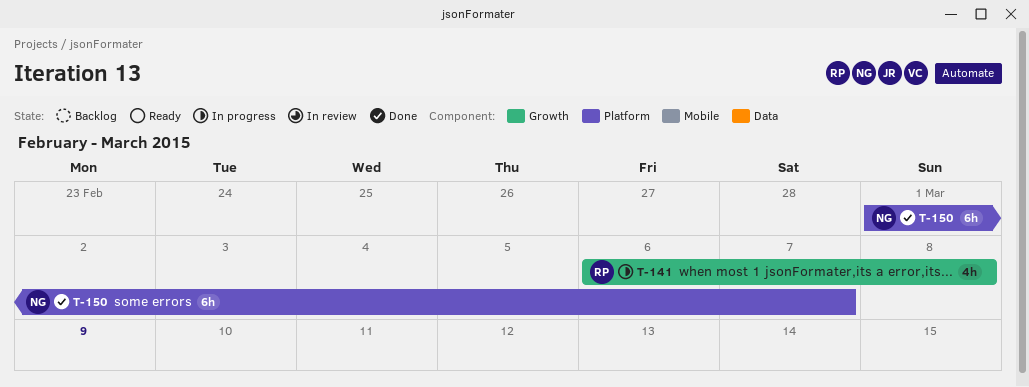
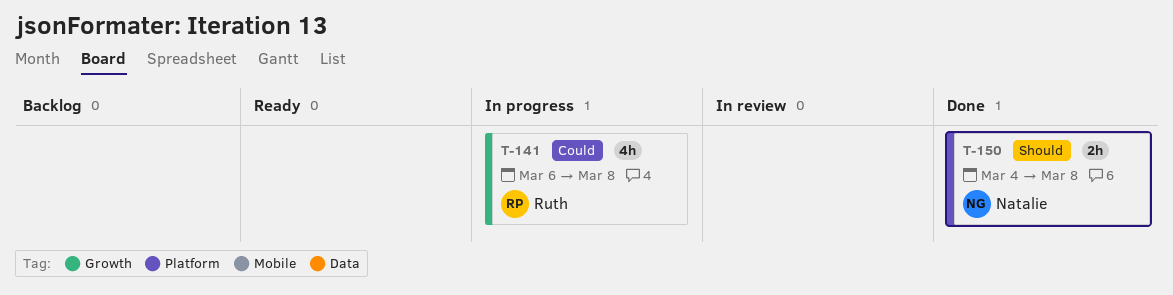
T-150, estimate: 6h -> 2h
T-150, start: Mar 1 -> Mar 4
T-150, due: Mar 7 -> Mar 8

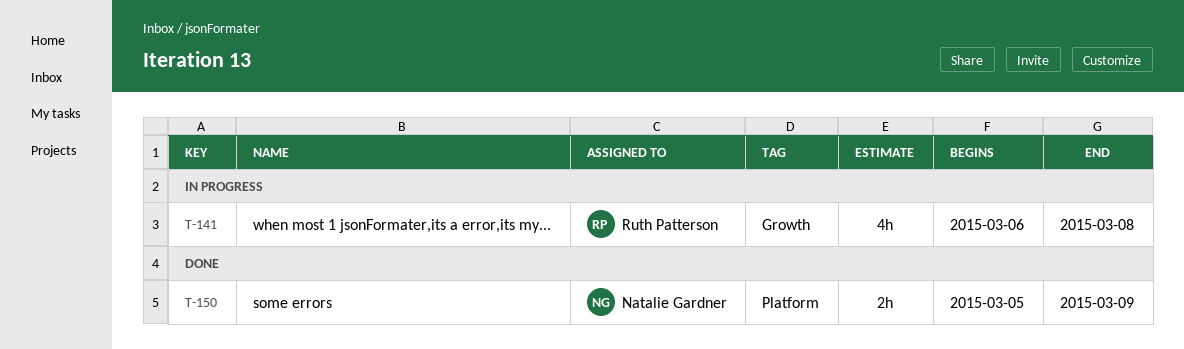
T-150, start: Mar 4 -> Mar 5
T-150, due: Mar 8 -> Mar 9

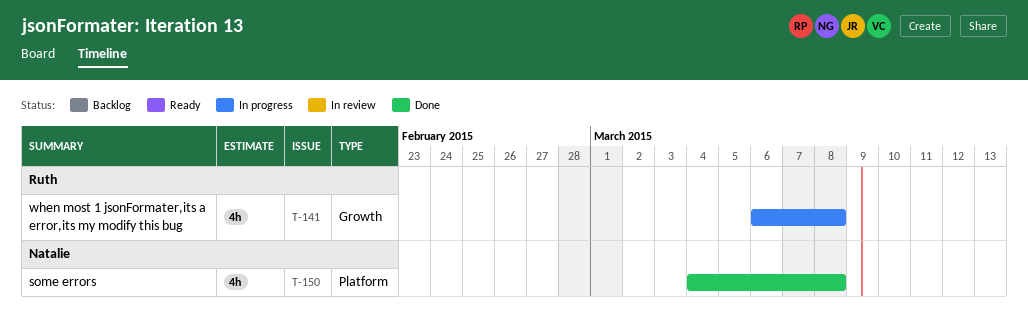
T-150, estimate: 2h -> 4h
T-150, start: Mar 5 -> Mar 4
T-150, due: Mar 9 -> Mar 8

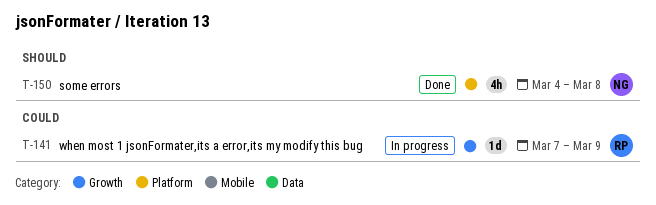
T-141, estimate: 4h -> 1d
T-141, start: Mar 6 -> Mar 7
T-141, due: Mar 8 -> Mar 9

